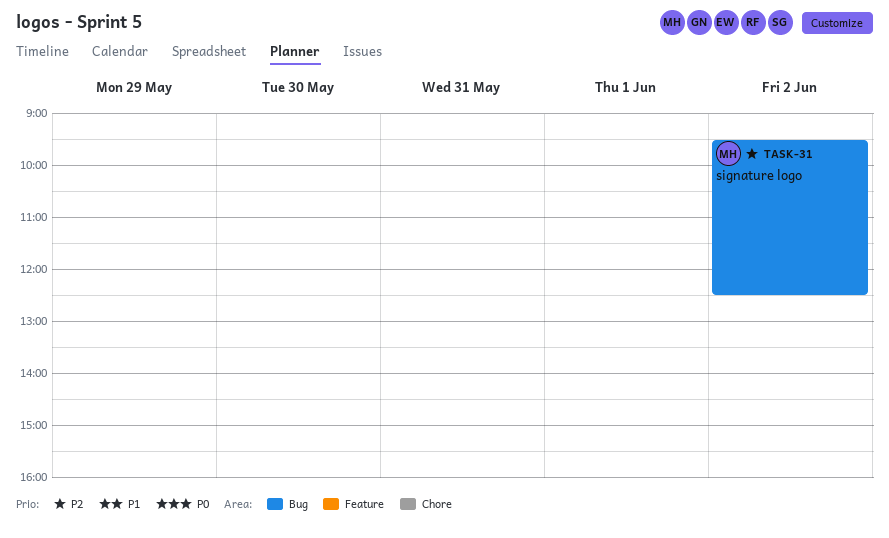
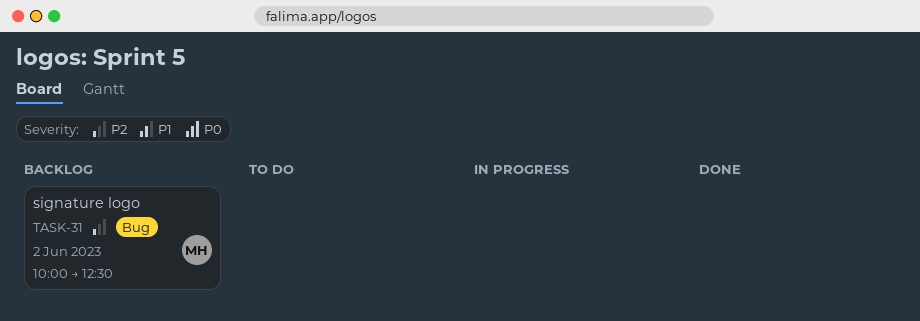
TASK-31, begins: 09:30 -> 10:00

